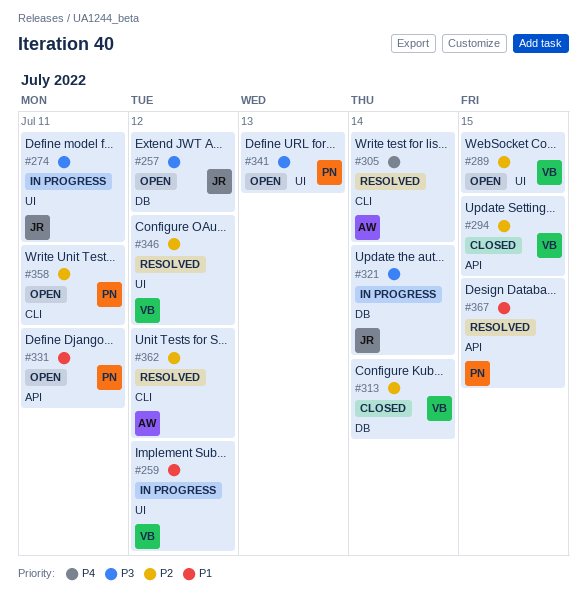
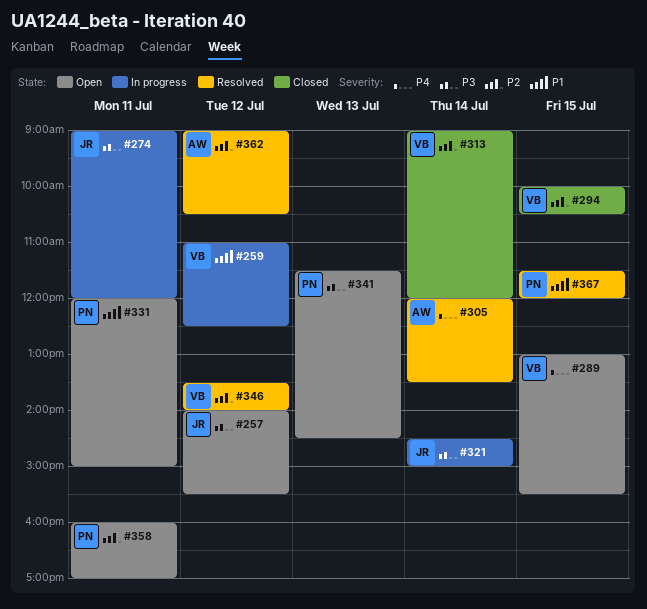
#289, priority: P2 -> P4

